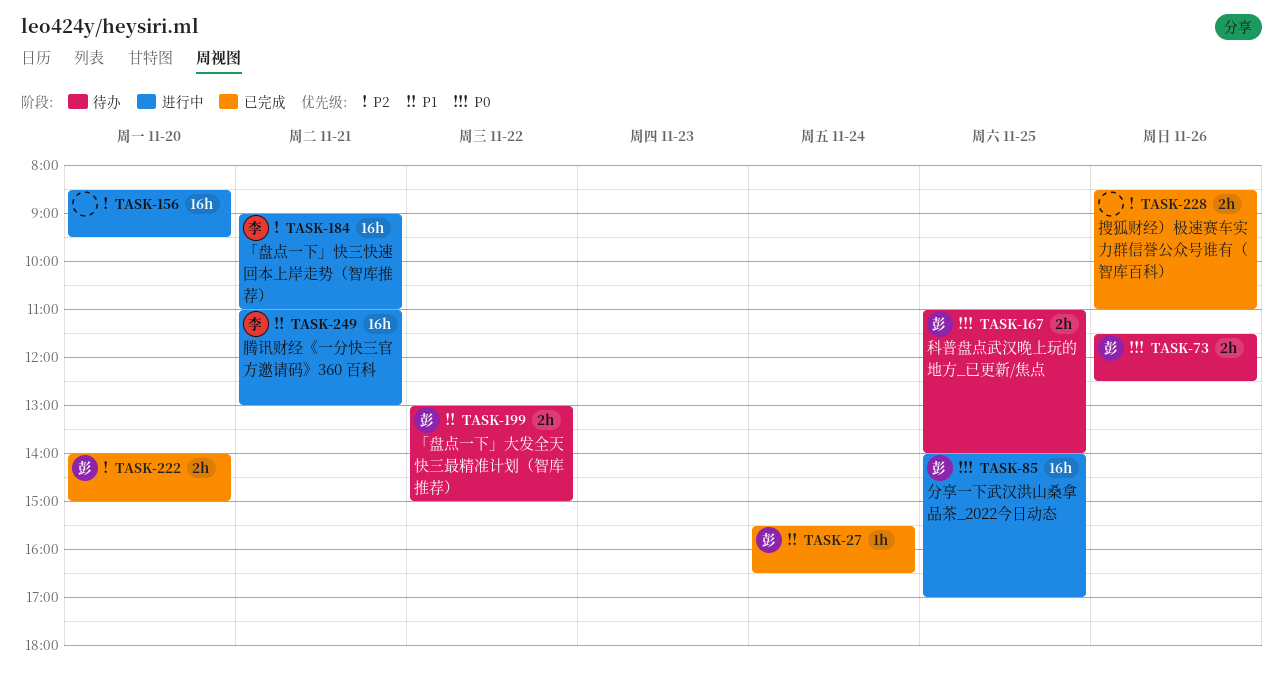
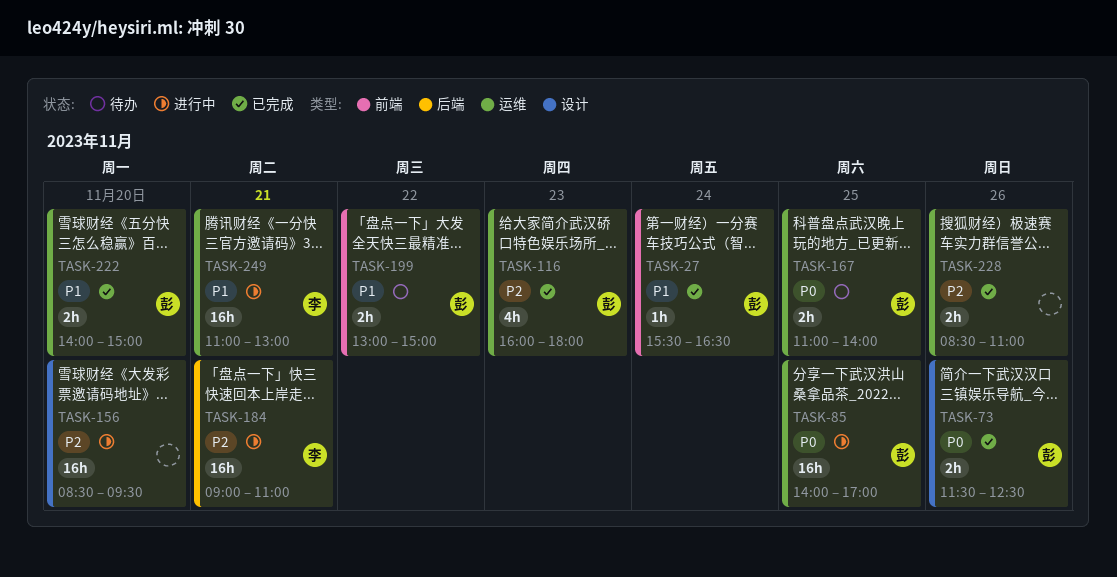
TASK-73, status: 待办 -> 已完成
TASK-116: none -> present
TASK-222, priority: P2 -> P1

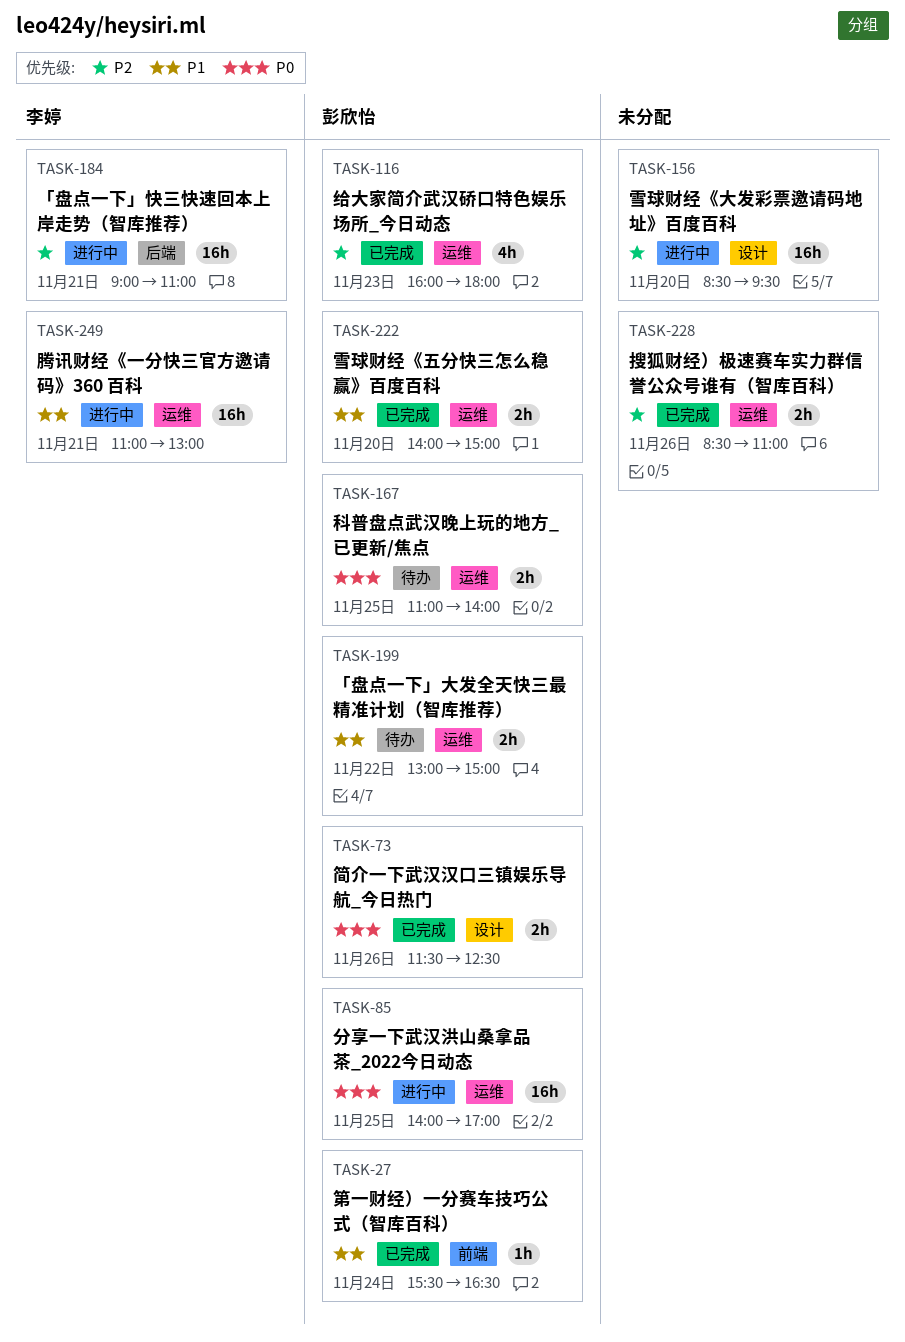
TASK-199, label: 前端 -> 运维

